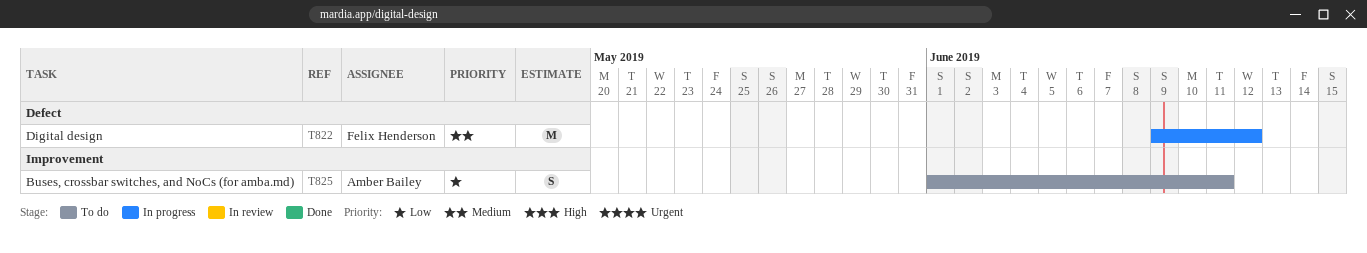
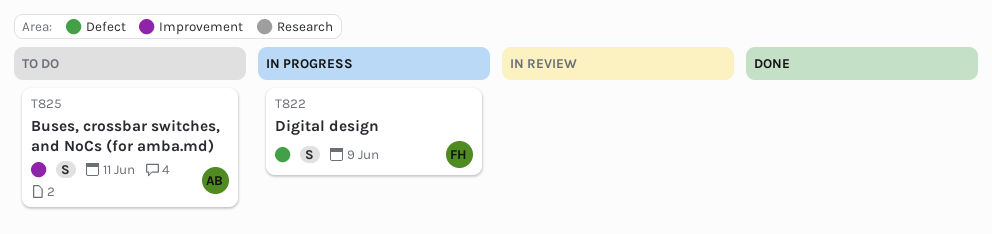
T822, estimate: M -> S
T822, due: Jun 12 -> Jun 9

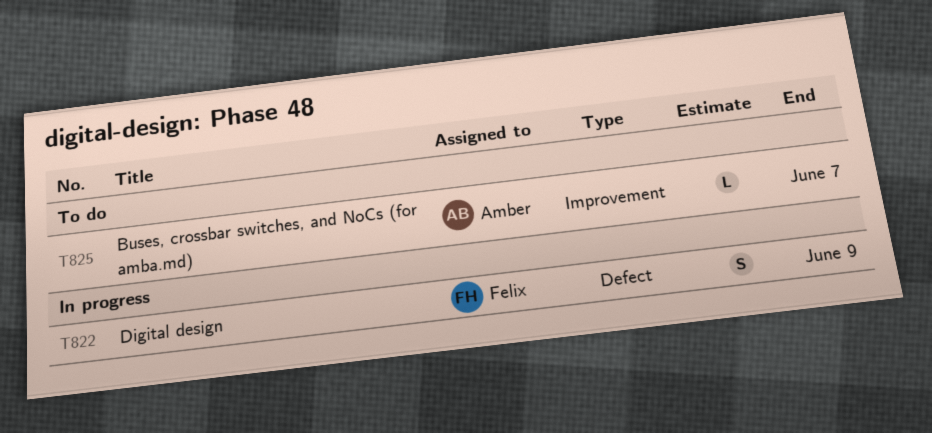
T825, estimate: S -> L
T825, due: Jun 11 -> Jun 7

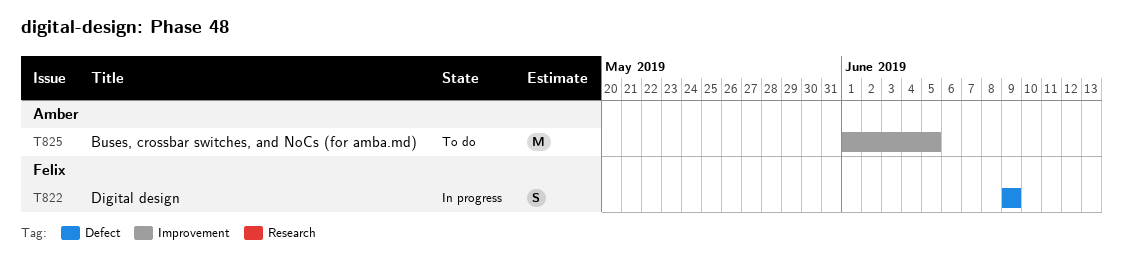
T825, estimate: L -> M
T825, due: Jun 7 -> Jun 5

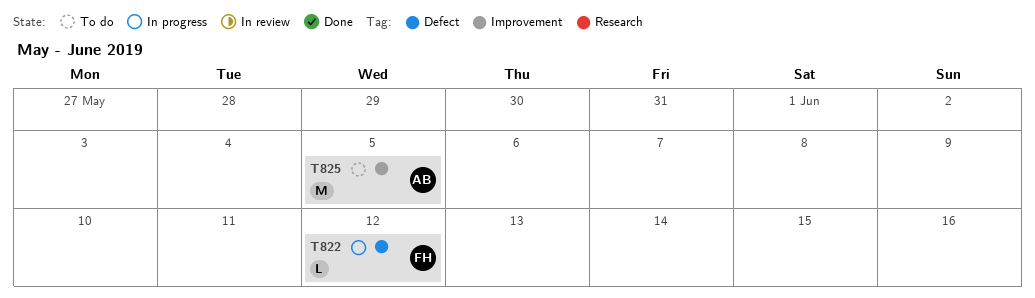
T822, estimate: S -> L
T822, due: Jun 9 -> Jun 12

